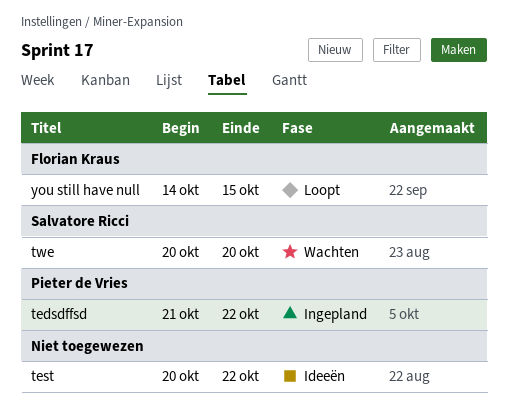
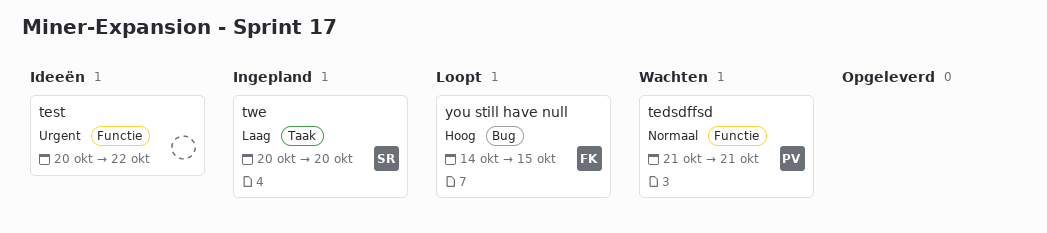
tedsdffsd, status: Ingepland -> Wachten
tedsdffsd, due: Oct 22 -> Oct 21
twe, status: Wachten -> Ingepland

